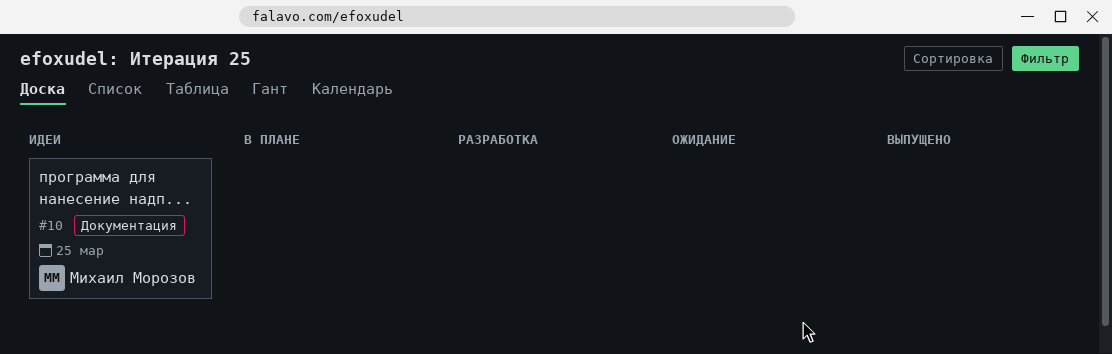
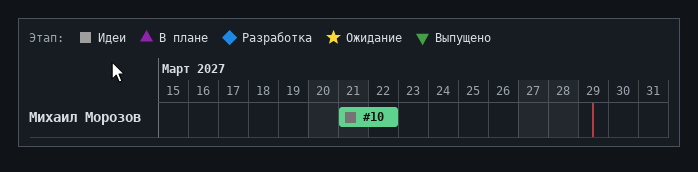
#10, due: Mar 25 -> Mar 22

